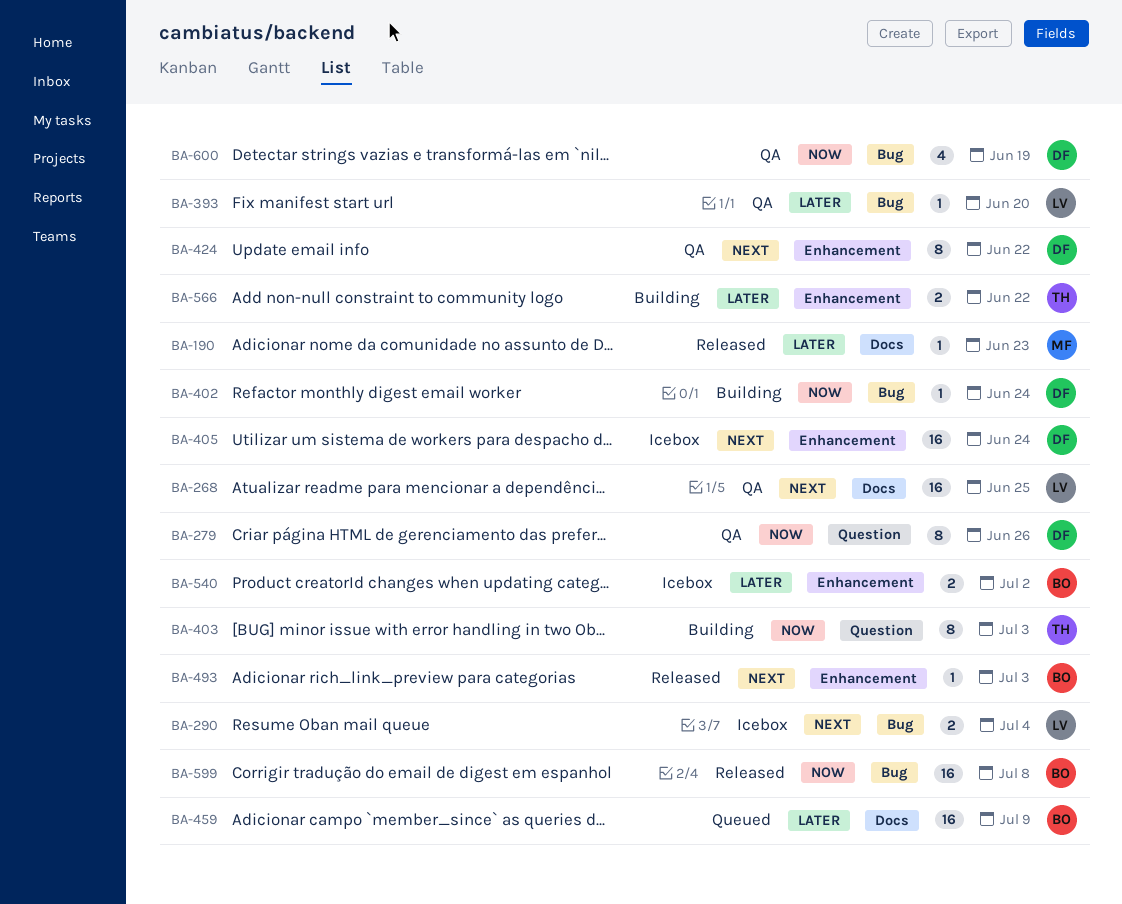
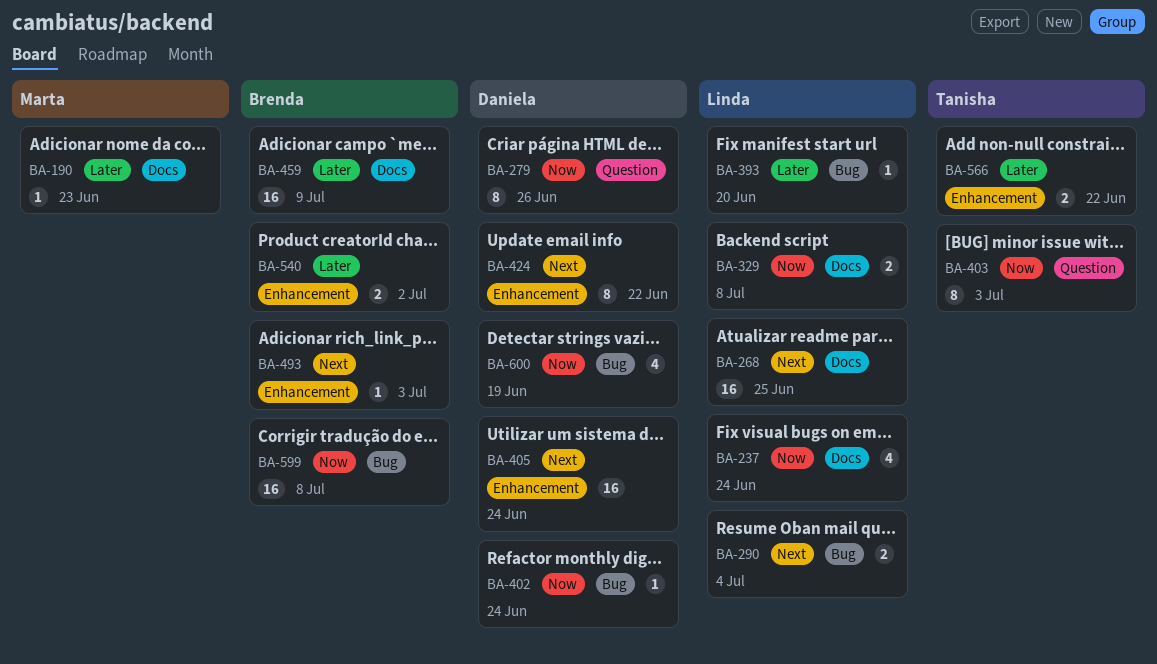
BA-237: none -> present
BA-329: none -> present

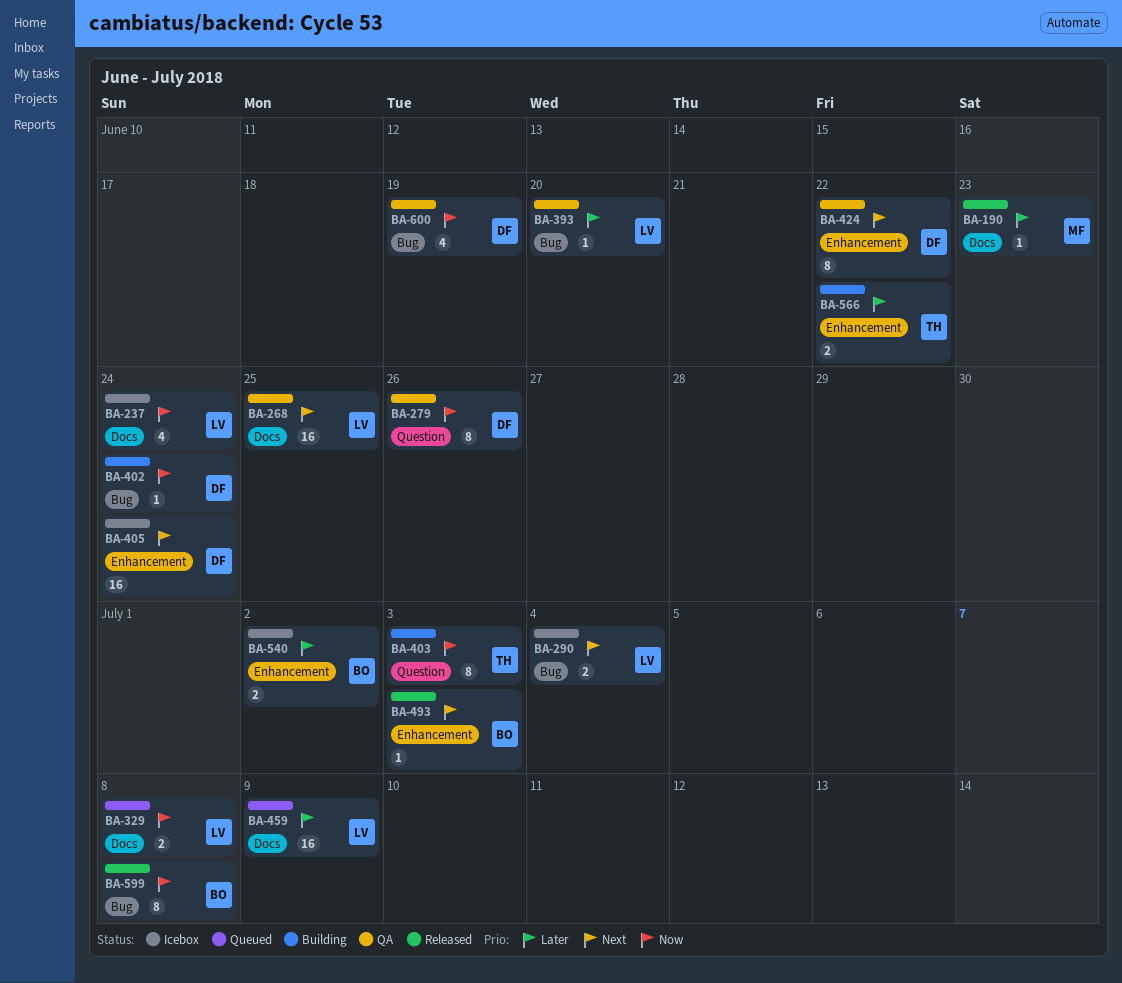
BA-459, owner: Brenda -> Linda
BA-599, estimate: 16 -> 8

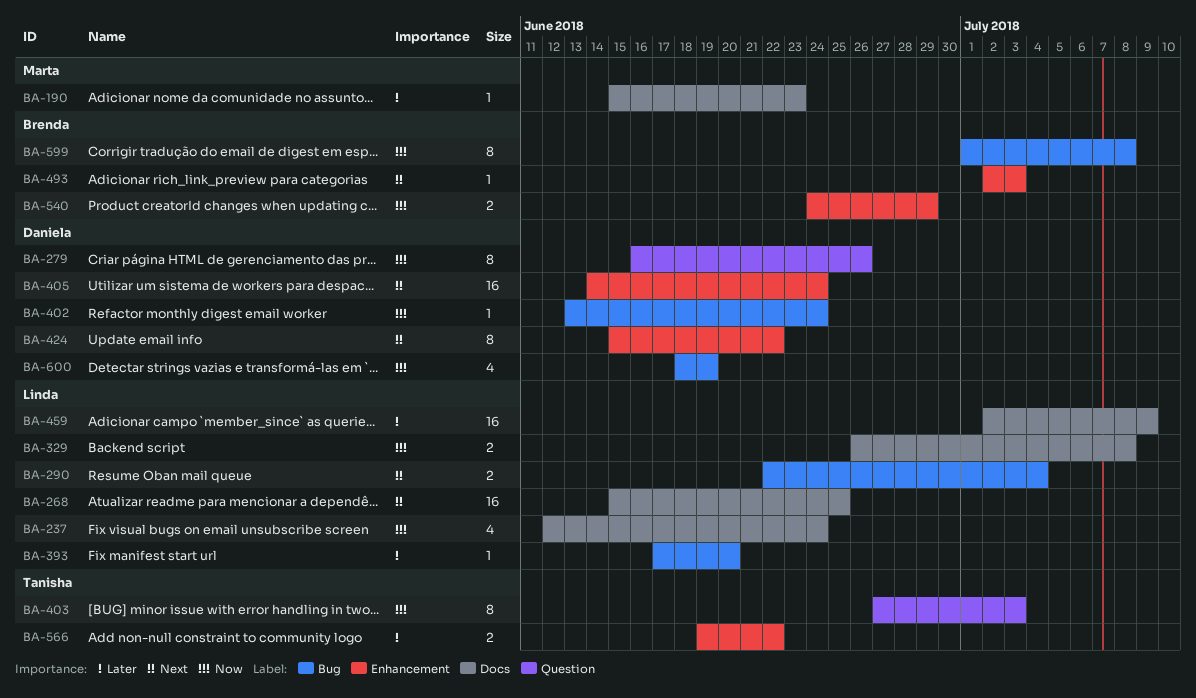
BA-540, priority: Later -> Now
BA-540, due: Jul 2 -> Jun 29

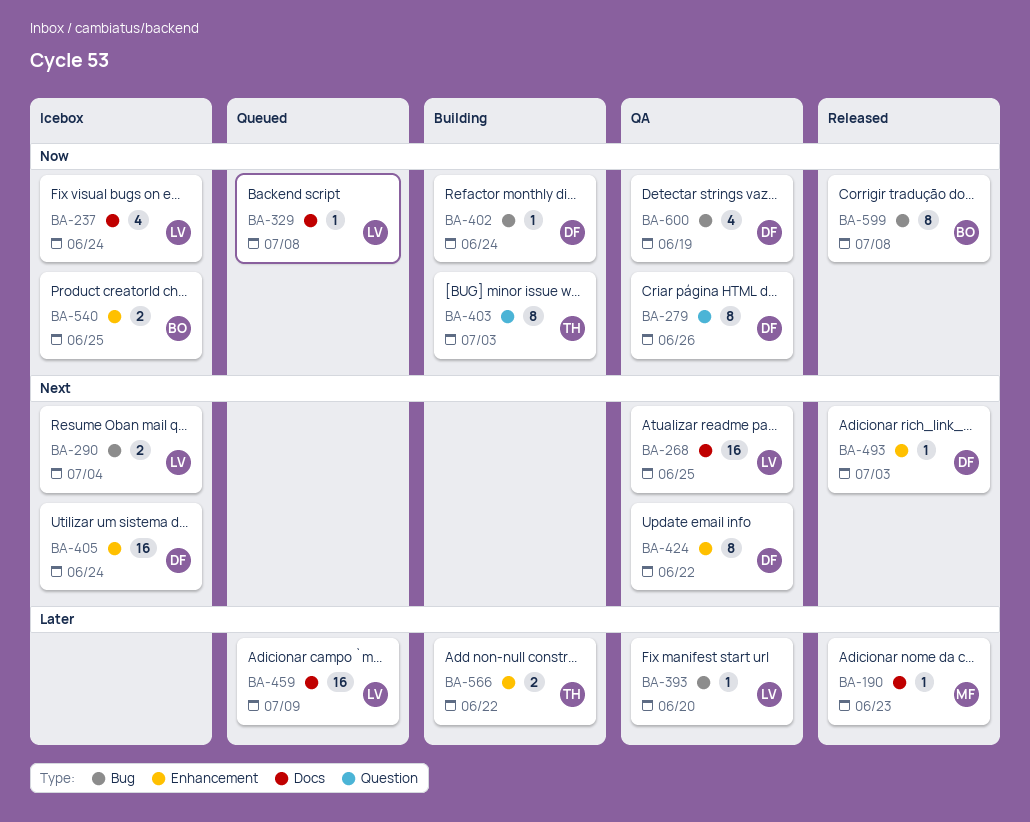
BA-329, estimate: 2 -> 1
BA-493, owner: Brenda -> Daniela
BA-540, due: Jun 29 -> Jun 25

